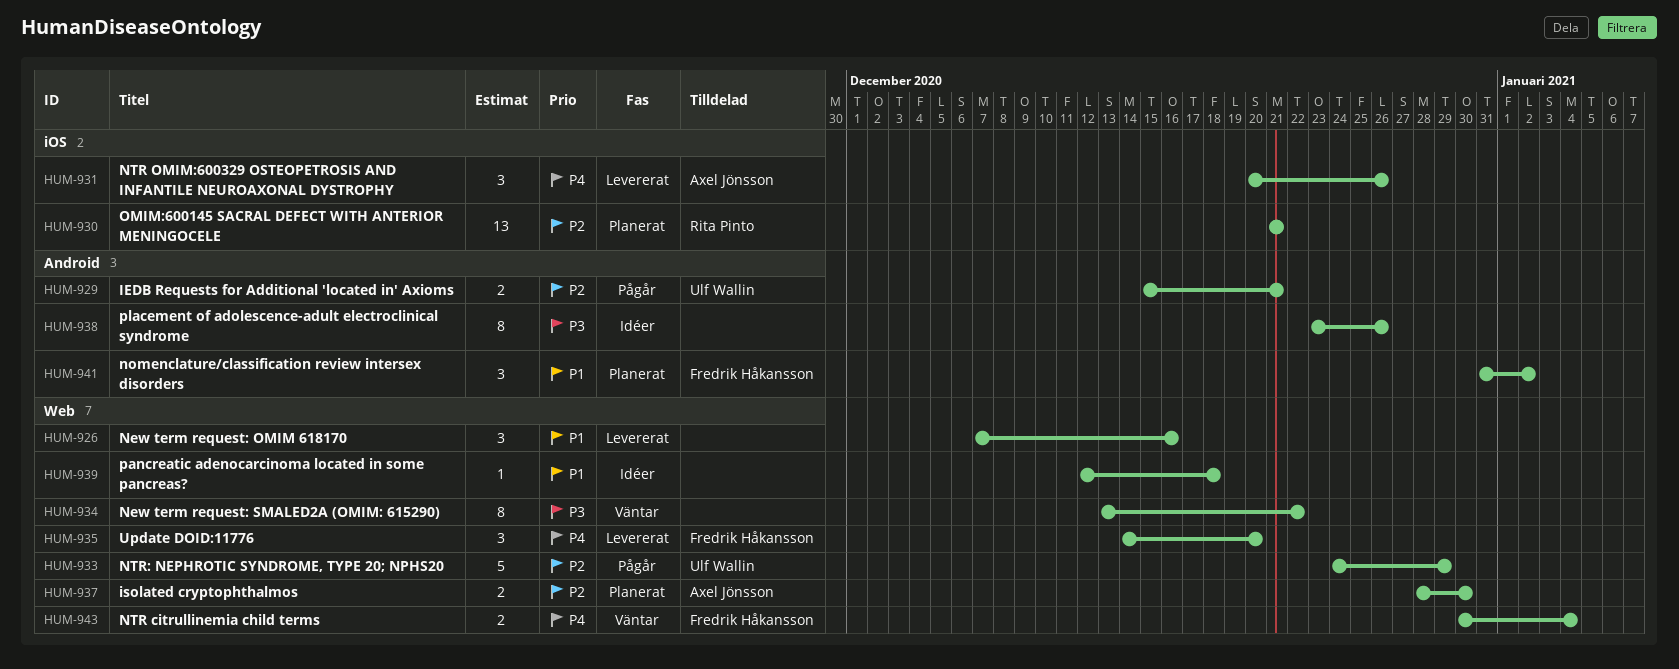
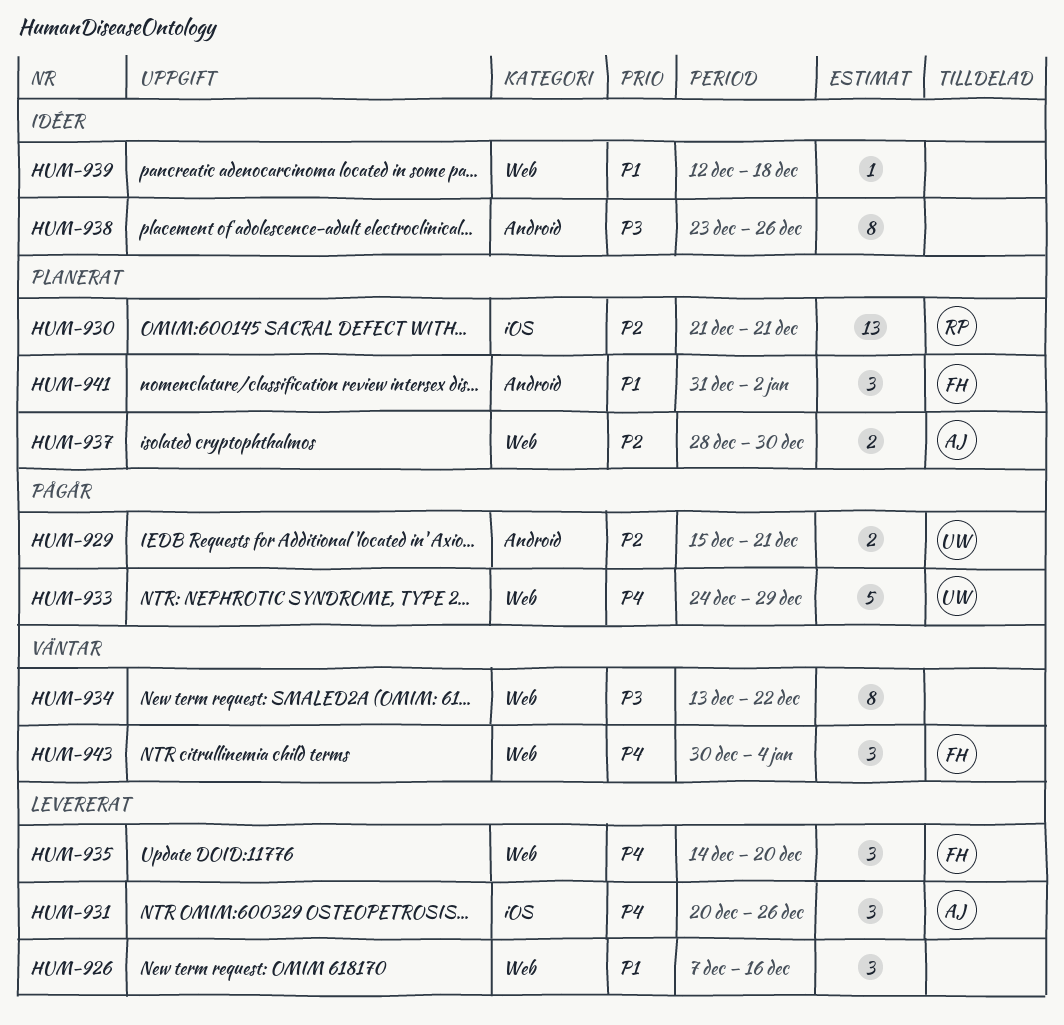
HUM-933, priority: P2 -> P4
HUM-943, estimate: 2 -> 3

